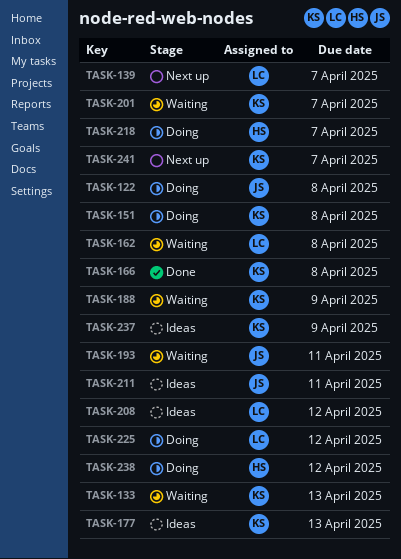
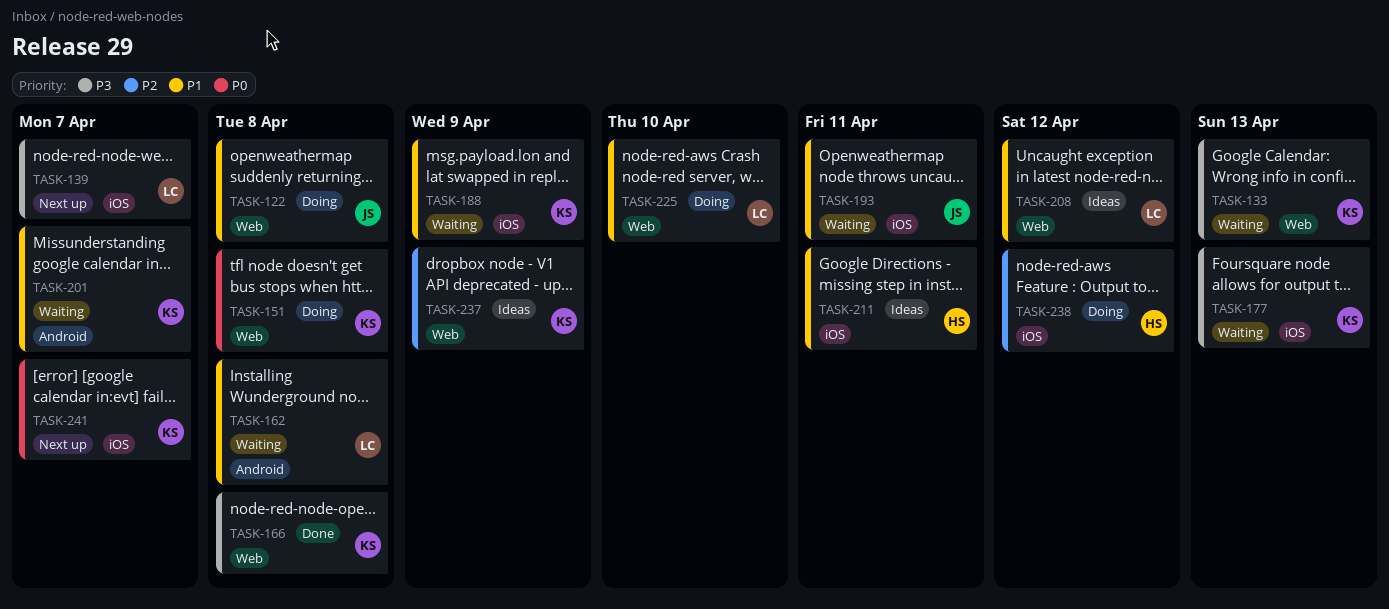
TASK-177, status: Ideas -> Waiting
TASK-211, owner: JS -> HS
TASK-218: present -> none
TASK-225, due: Apr 12 -> Apr 10

